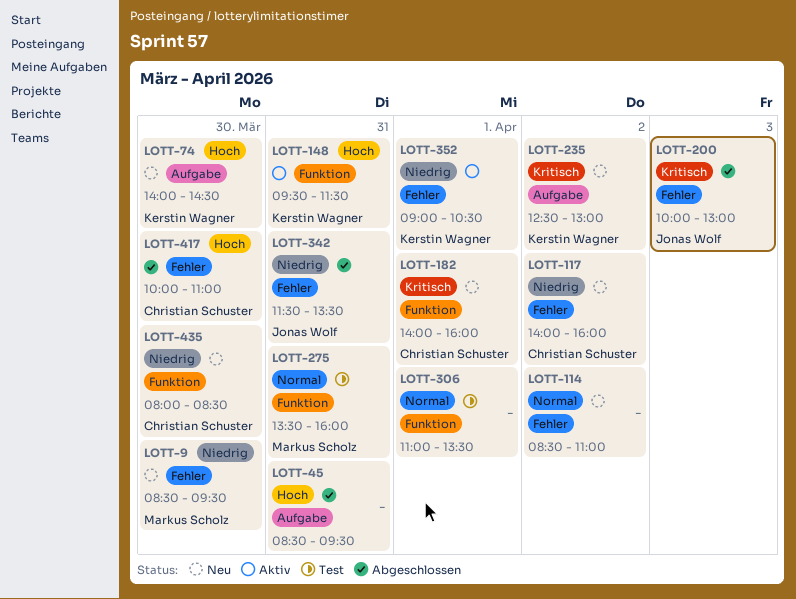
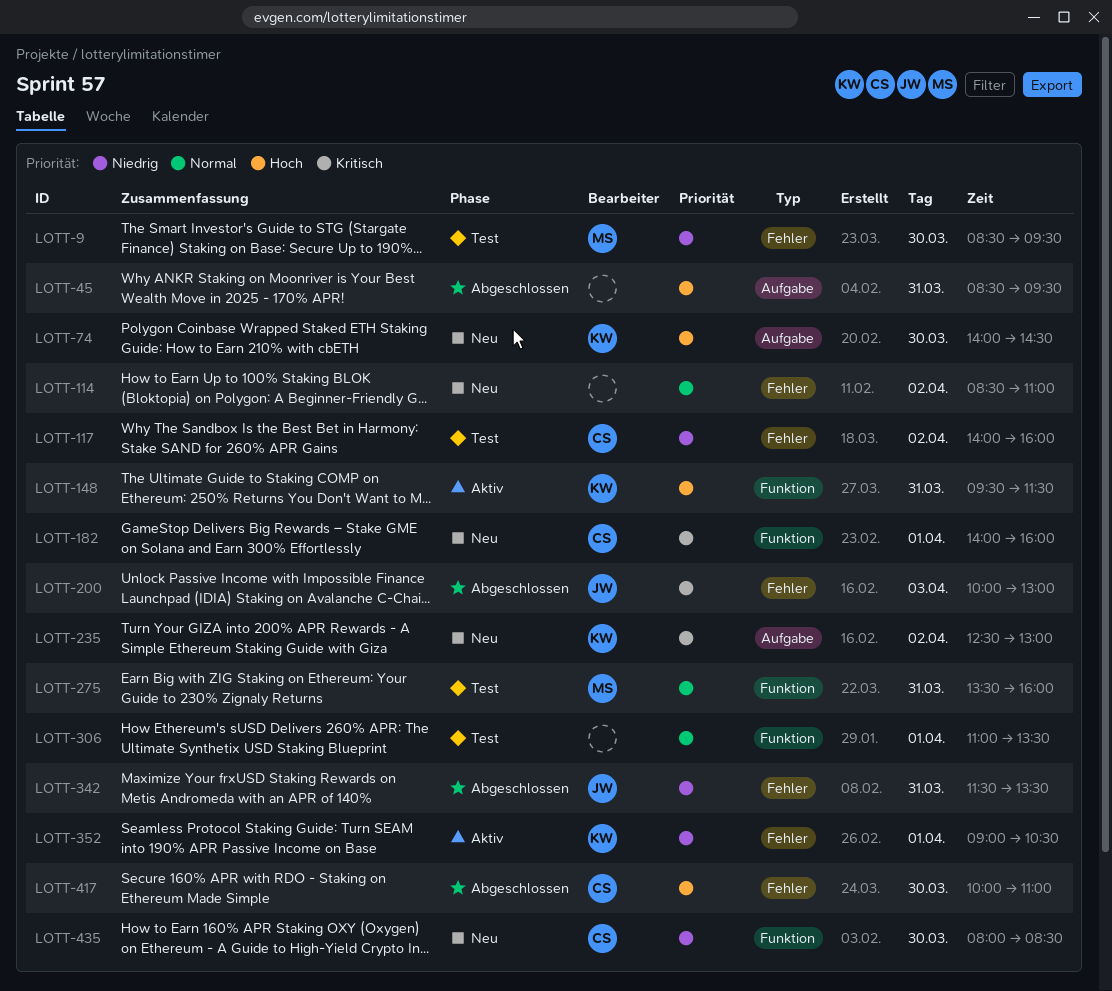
LOTT-9, status: Neu -> Test
LOTT-117, status: Neu -> Test

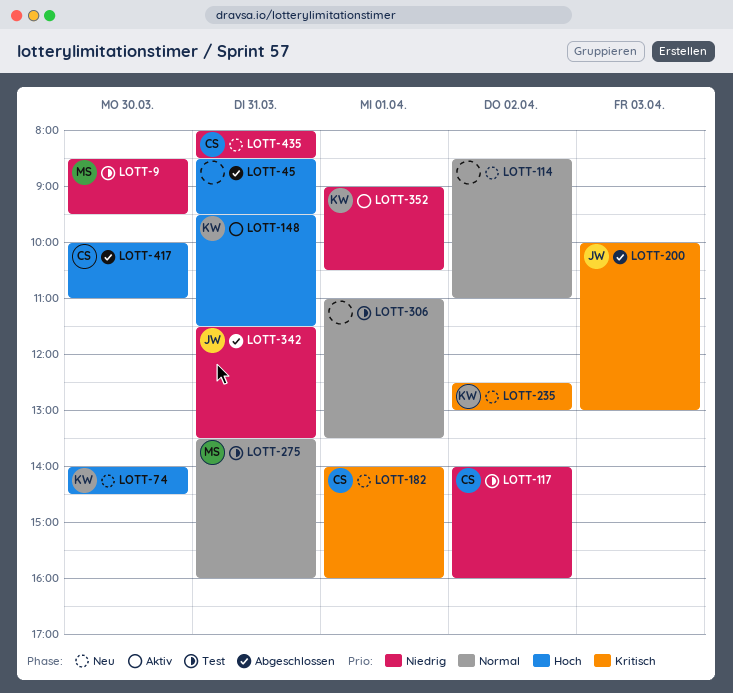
LOTT-435, day: Mar 30 -> Mar 31

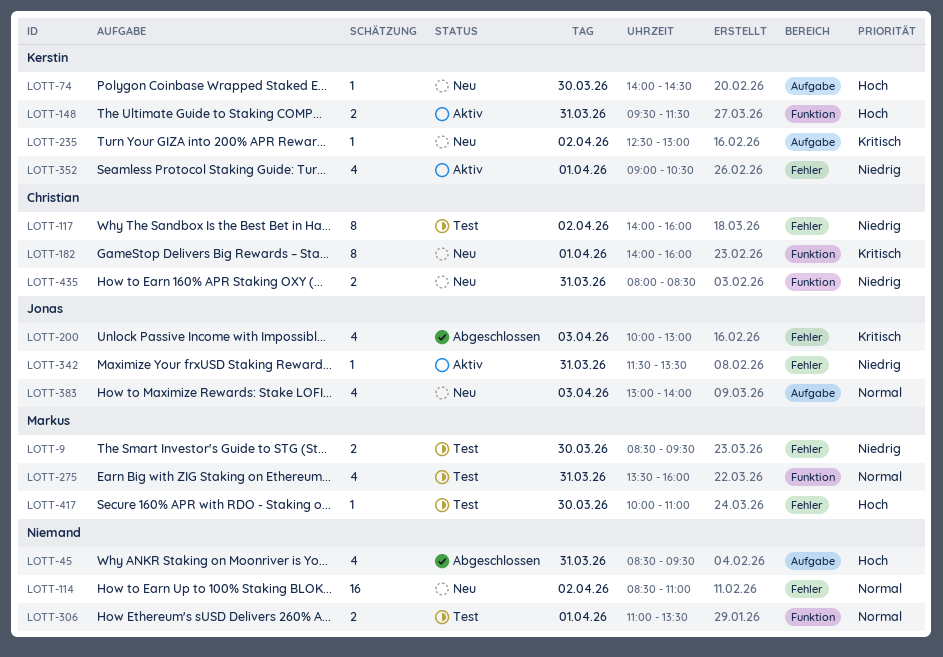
LOTT-342, status: Abgeschlossen -> Aktiv
LOTT-383: none -> present
LOTT-417, status: Abgeschlossen -> Test
LOTT-417, owner: Christian -> Markus

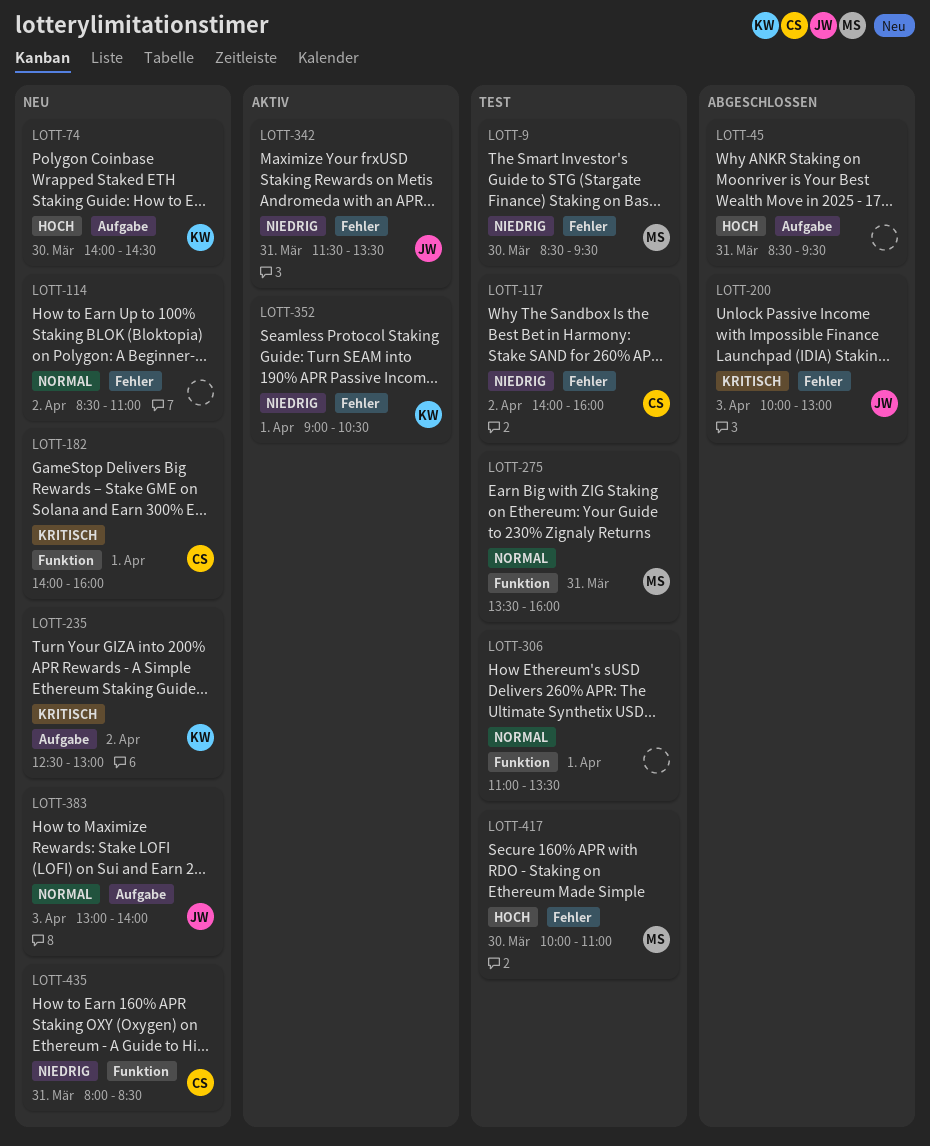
LOTT-148: present -> none

